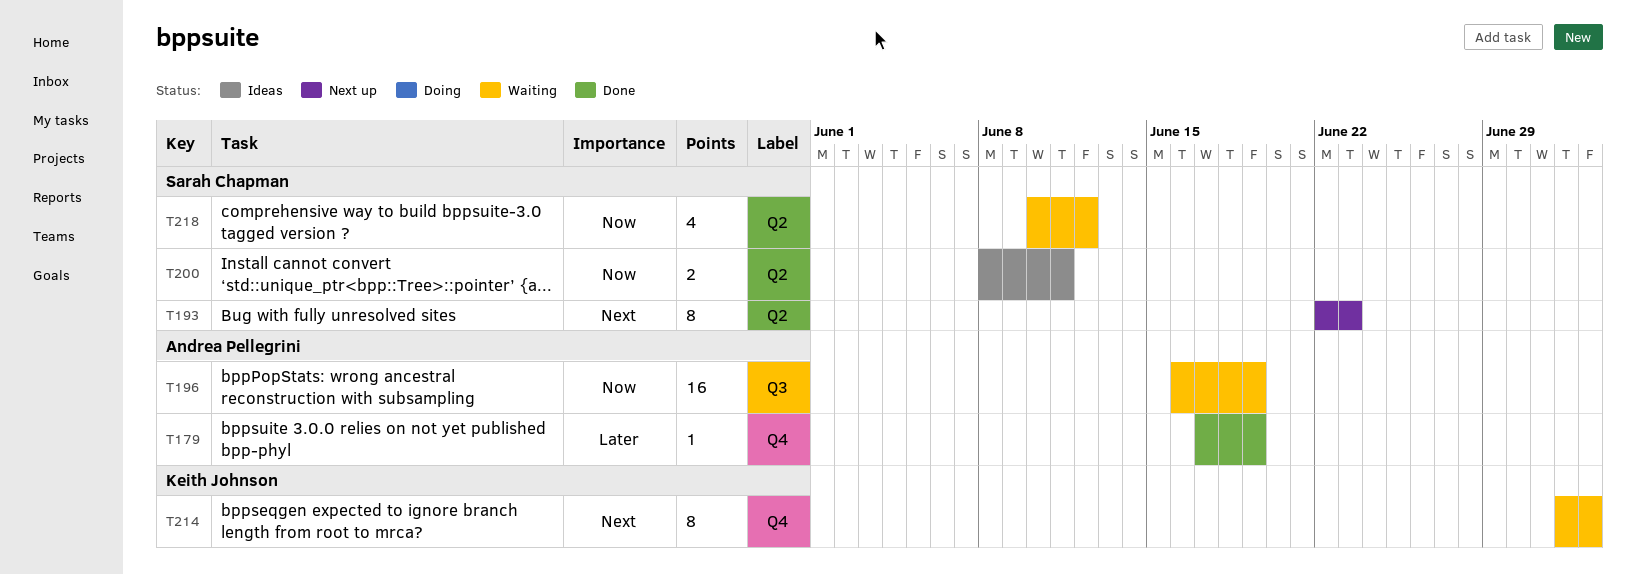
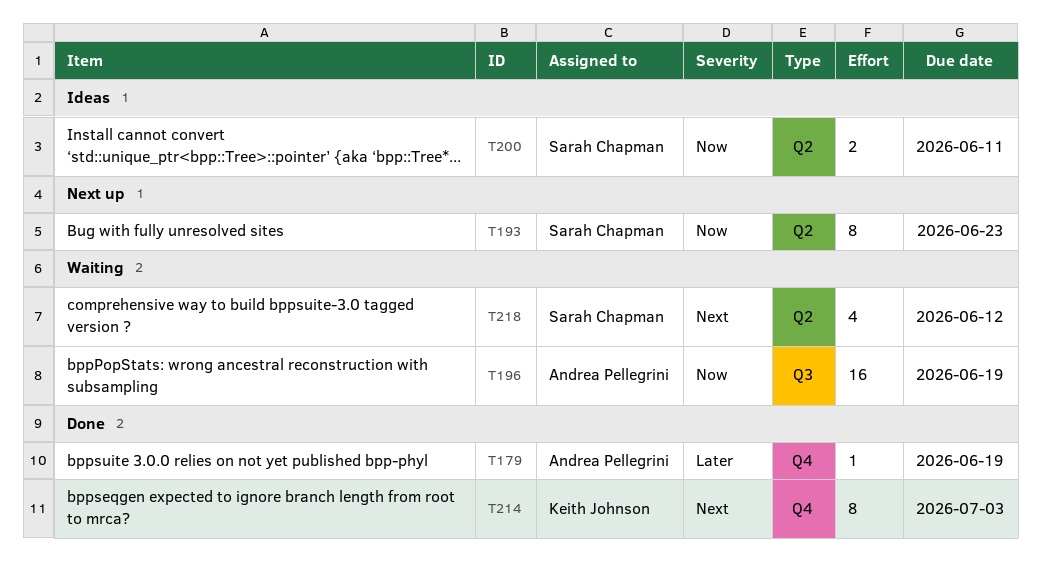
T193, priority: Next -> Now
T214, status: Waiting -> Done
T218, priority: Now -> Next

